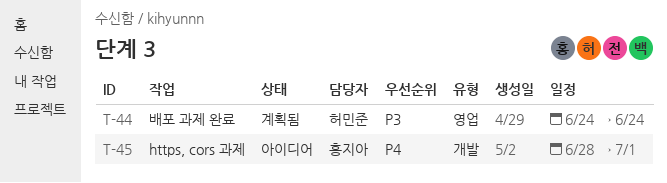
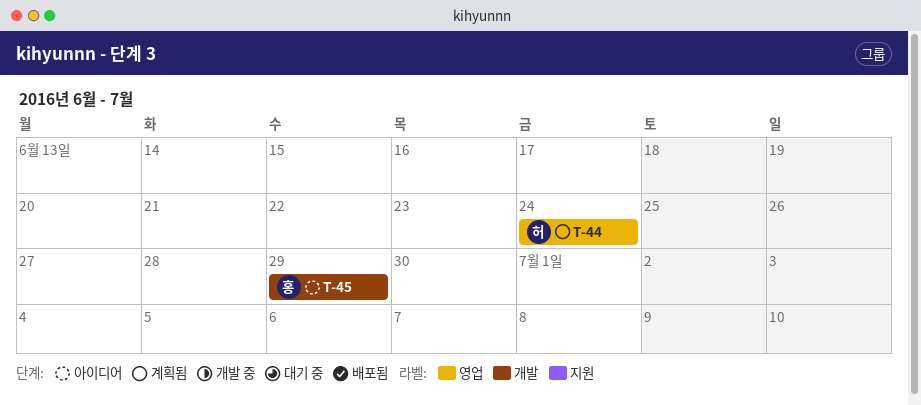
T-45, start: Jun 28 -> Jun 29
T-45, due: Jul 1 -> Jun 29

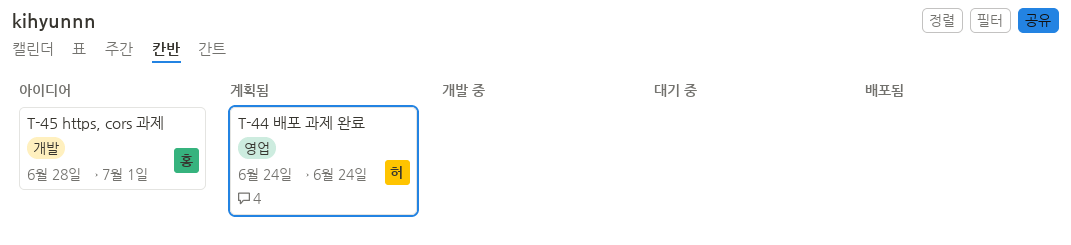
T-45, start: Jun 29 -> Jun 28
T-45, due: Jun 29 -> Jul 1

